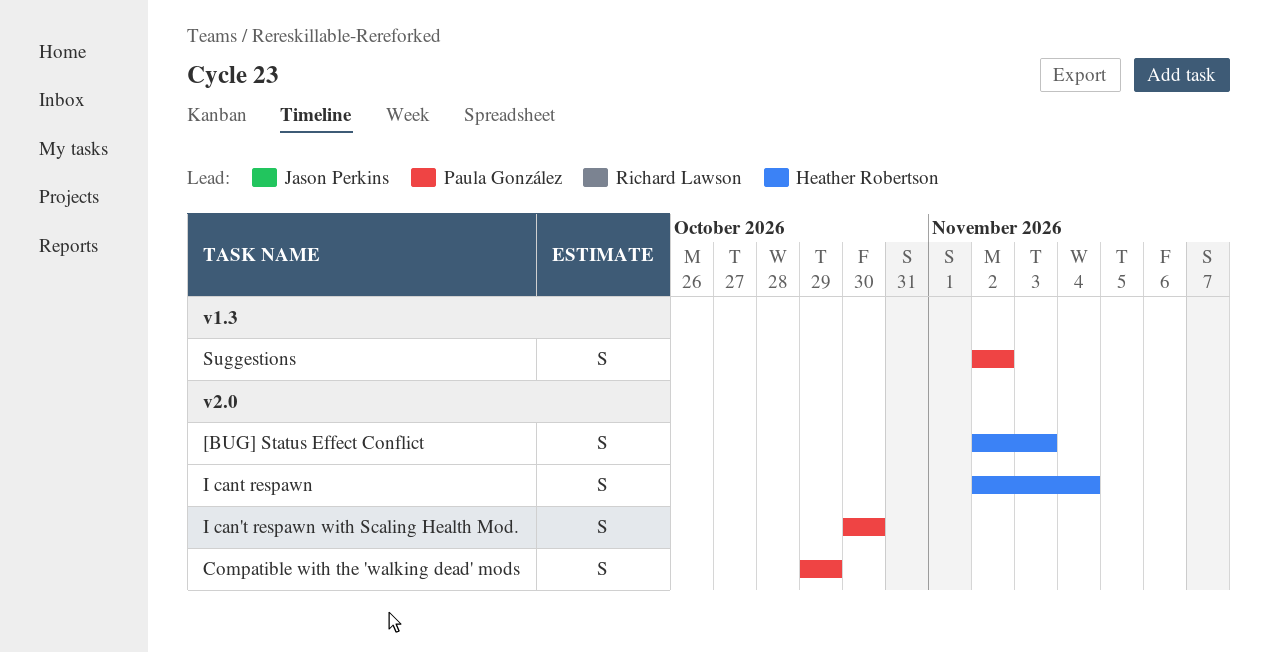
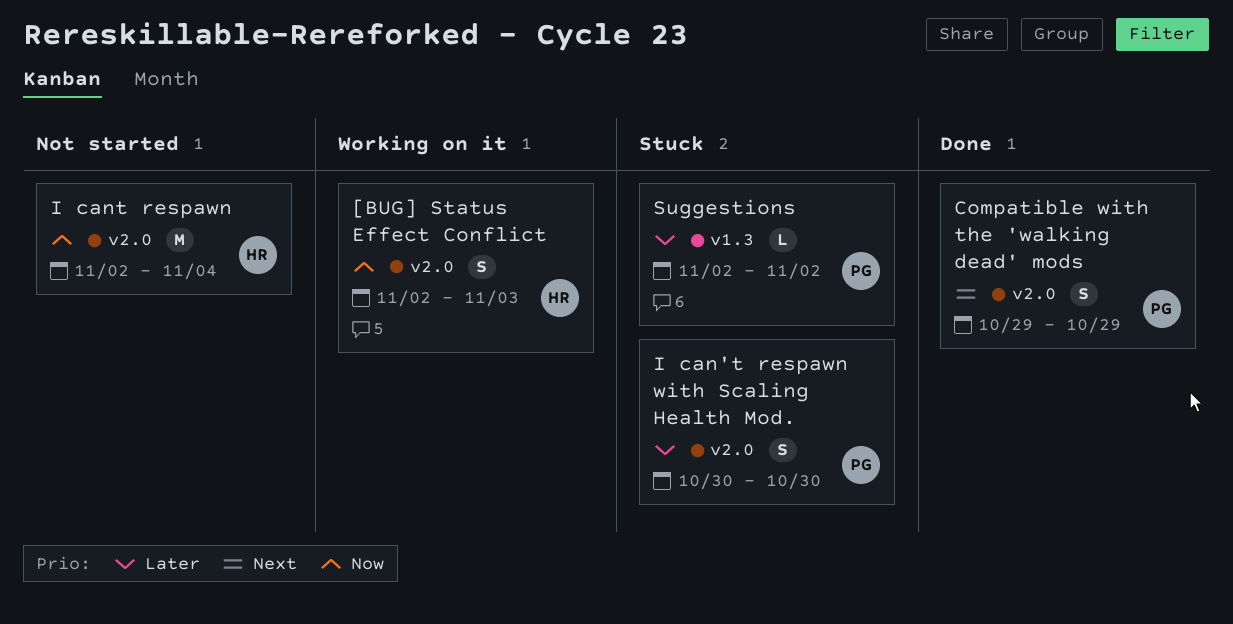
I cant respawn, estimate: S -> M
Suggestions, estimate: S -> L

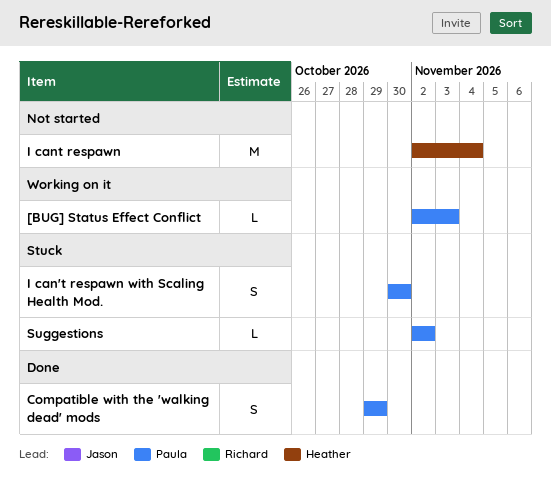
[BUG] Status Effect Conflict, owner: Heather -> Paula
[BUG] Status Effect Conflict, estimate: S -> L

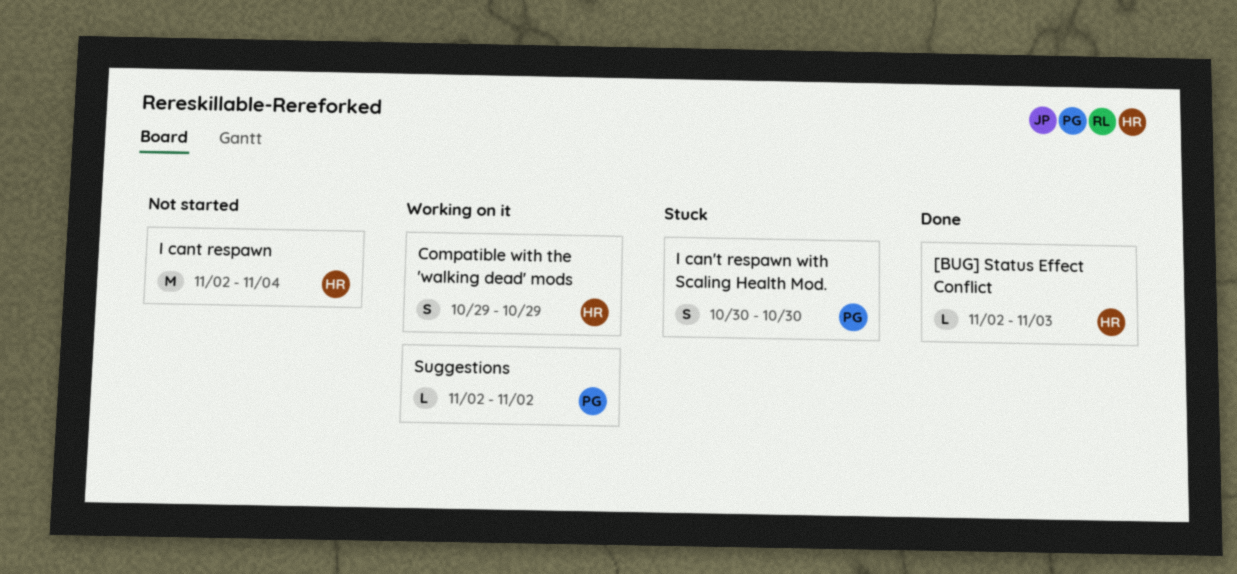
[BUG] Status Effect Conflict, status: Working on it -> Done
[BUG] Status Effect Conflict, owner: Paula -> Heather
Compatible with the 'walking dead' mods, status: Done -> Working on it
Compatible with the 'walking dead' mods, owner: Paula -> Heather
Suggestions, status: Stuck -> Working on it

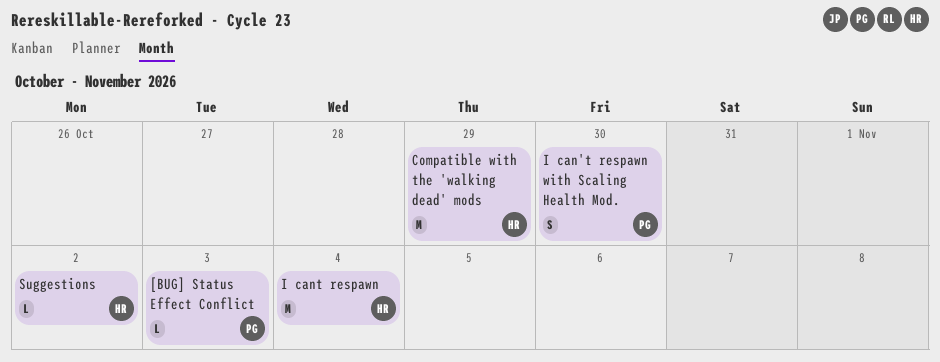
[BUG] Status Effect Conflict, owner: HR -> PG
Compatible with the 'walking dead' mods, estimate: S -> M
Suggestions, owner: PG -> HR

